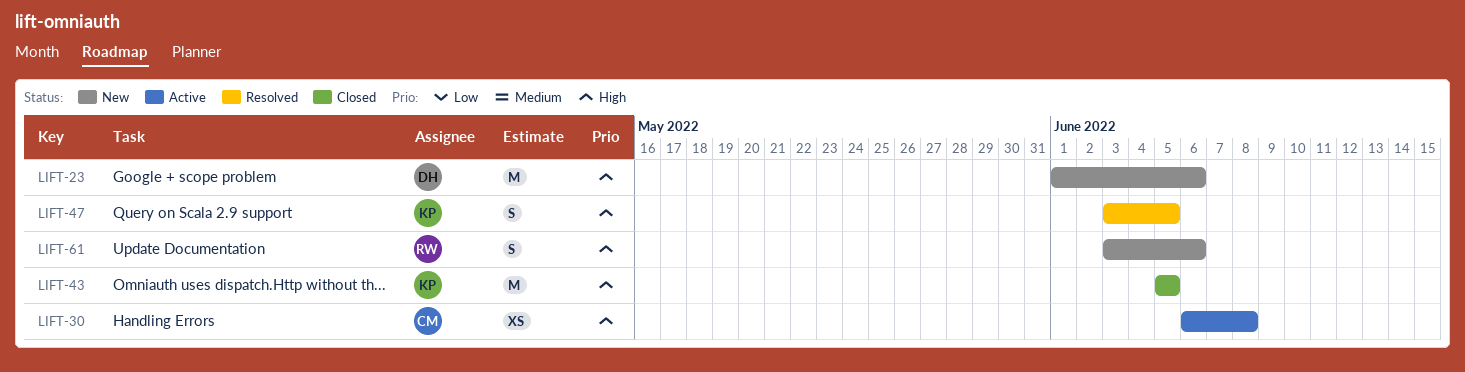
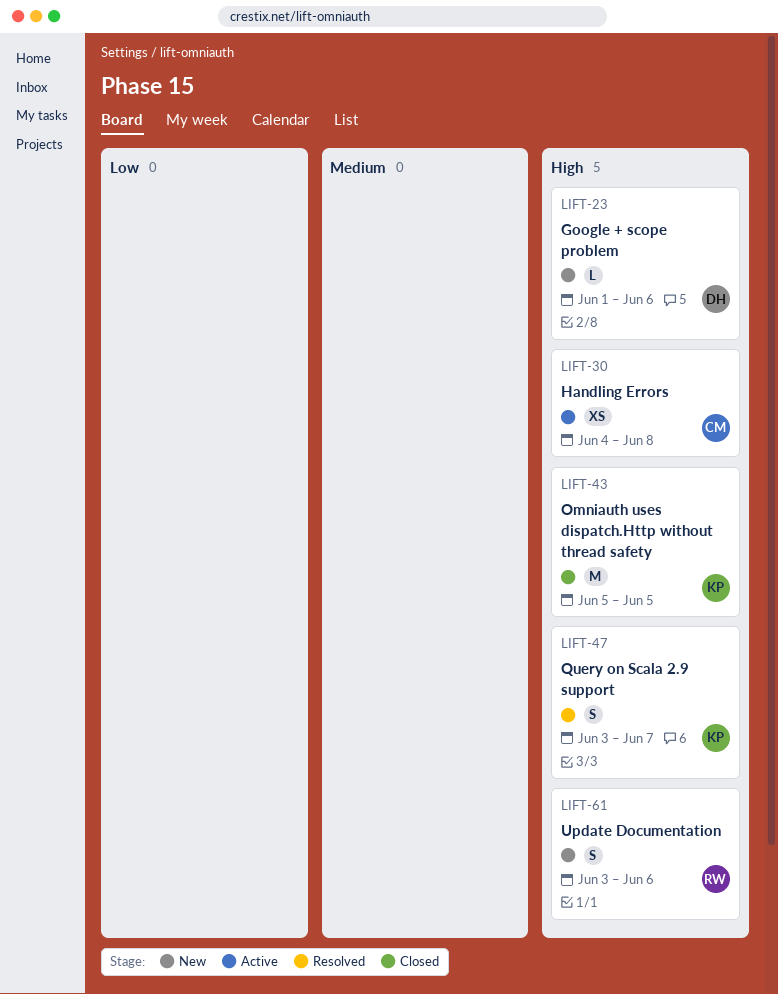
LIFT-23, estimate: M -> L
LIFT-30, start: Jun 6 -> Jun 4
LIFT-47, due: Jun 5 -> Jun 7

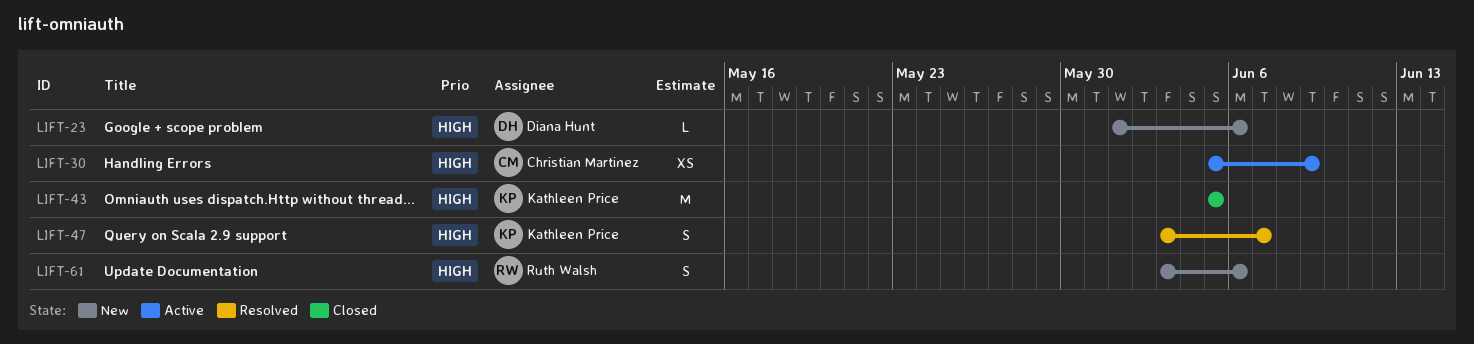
LIFT-30, start: Jun 4 -> Jun 5
LIFT-30, due: Jun 8 -> Jun 9

